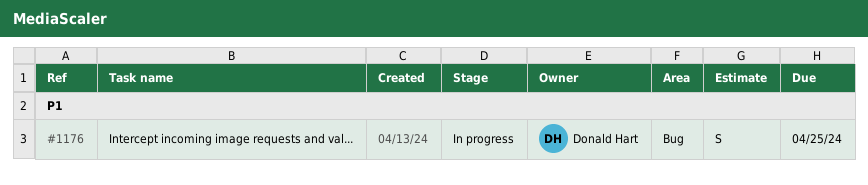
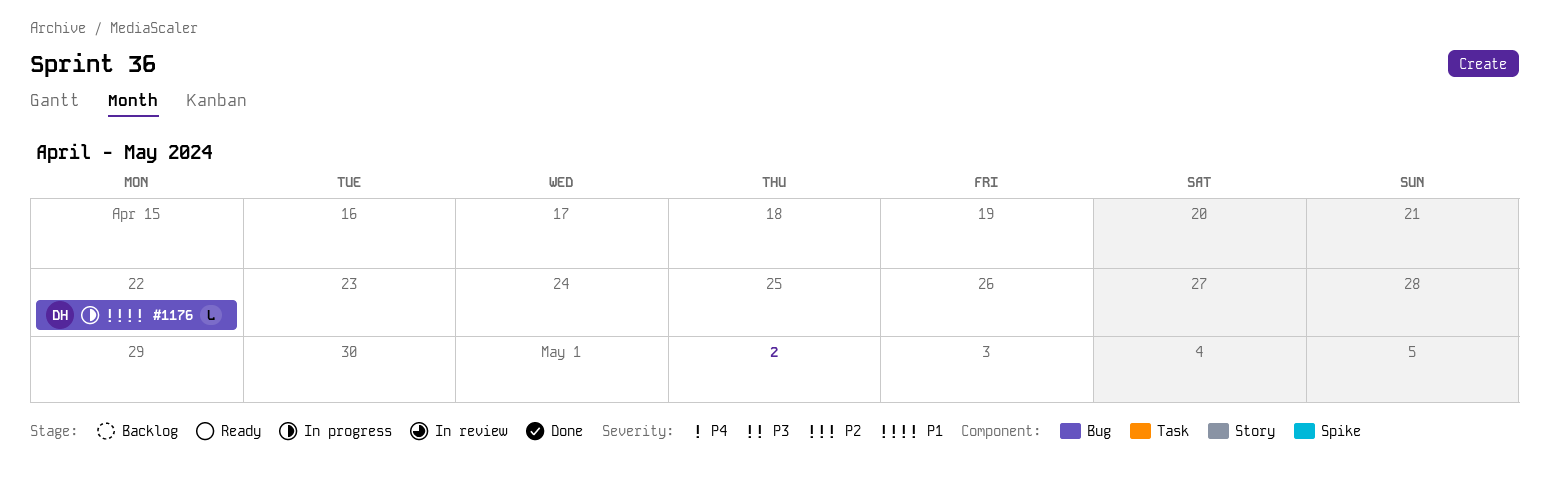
#1176, estimate: S -> L
#1176, due: Apr 25 -> Apr 22

